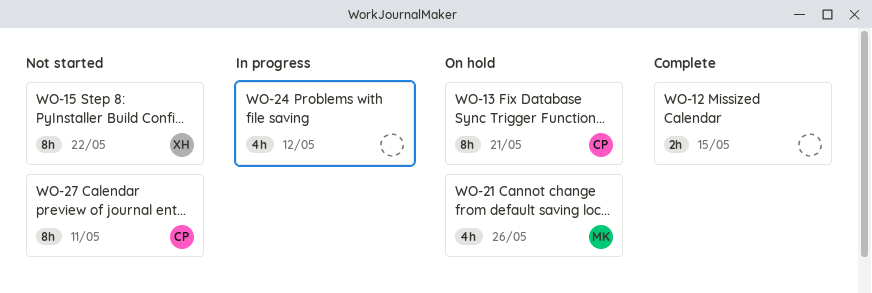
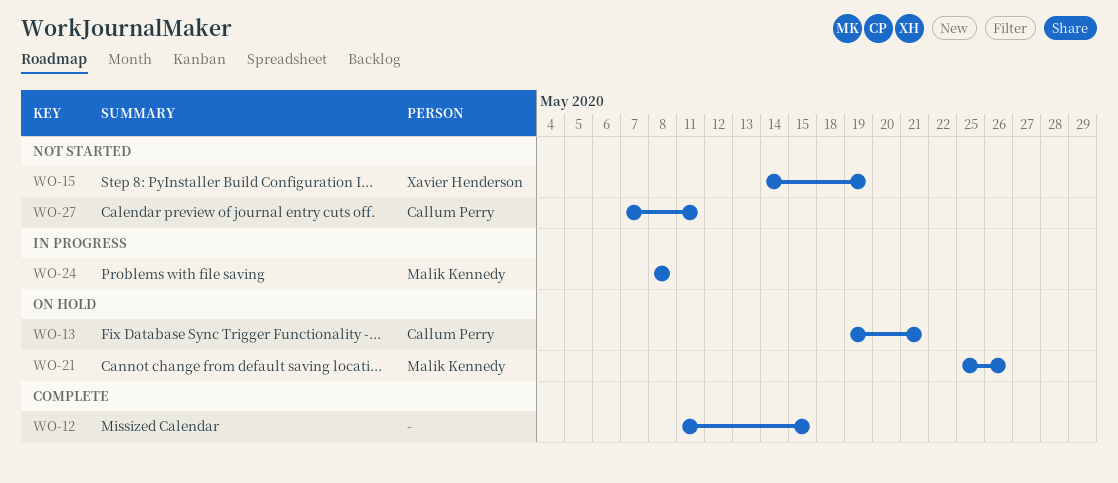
WO-15, due: May 22 -> May 19
WO-24, owner: none -> Malik Kennedy
WO-24, due: May 12 -> May 8

